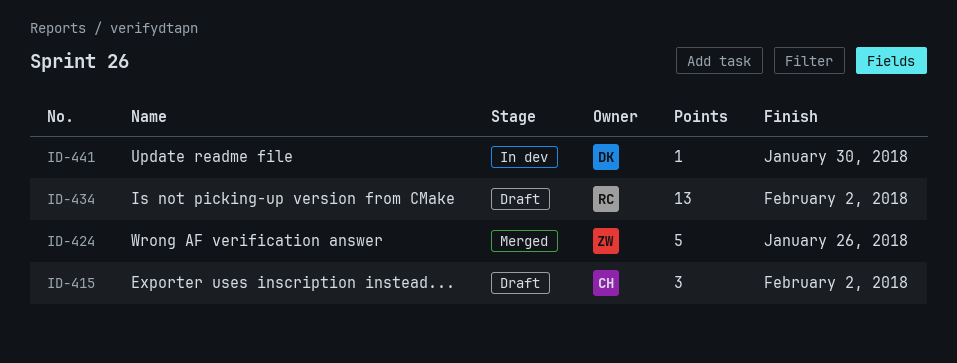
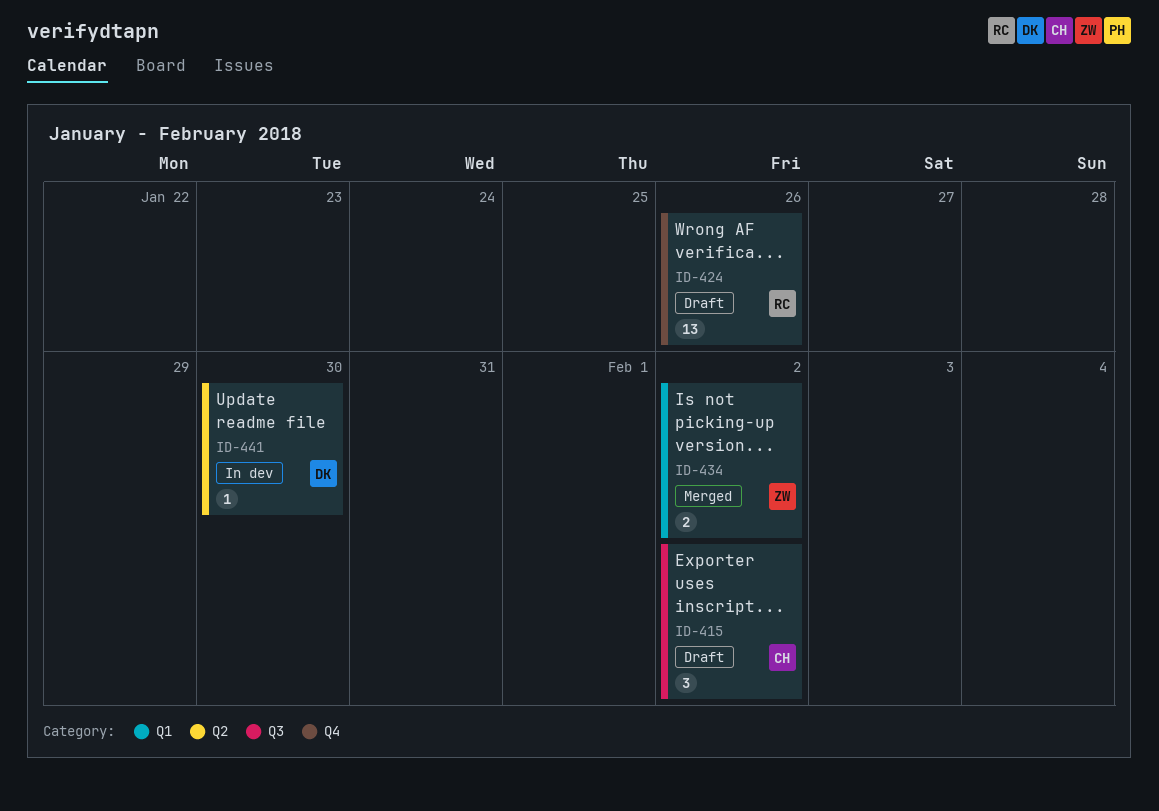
ID-424, status: Merged -> Draft
ID-424, owner: ZW -> RC
ID-424, estimate: 5 -> 13
ID-434, status: Draft -> Merged
ID-434, owner: RC -> ZW
ID-434, estimate: 13 -> 2

